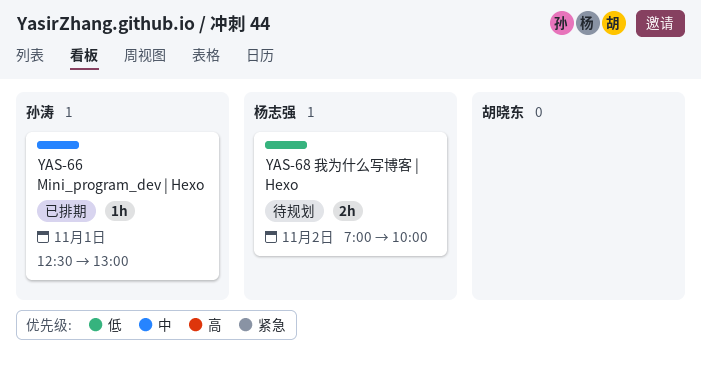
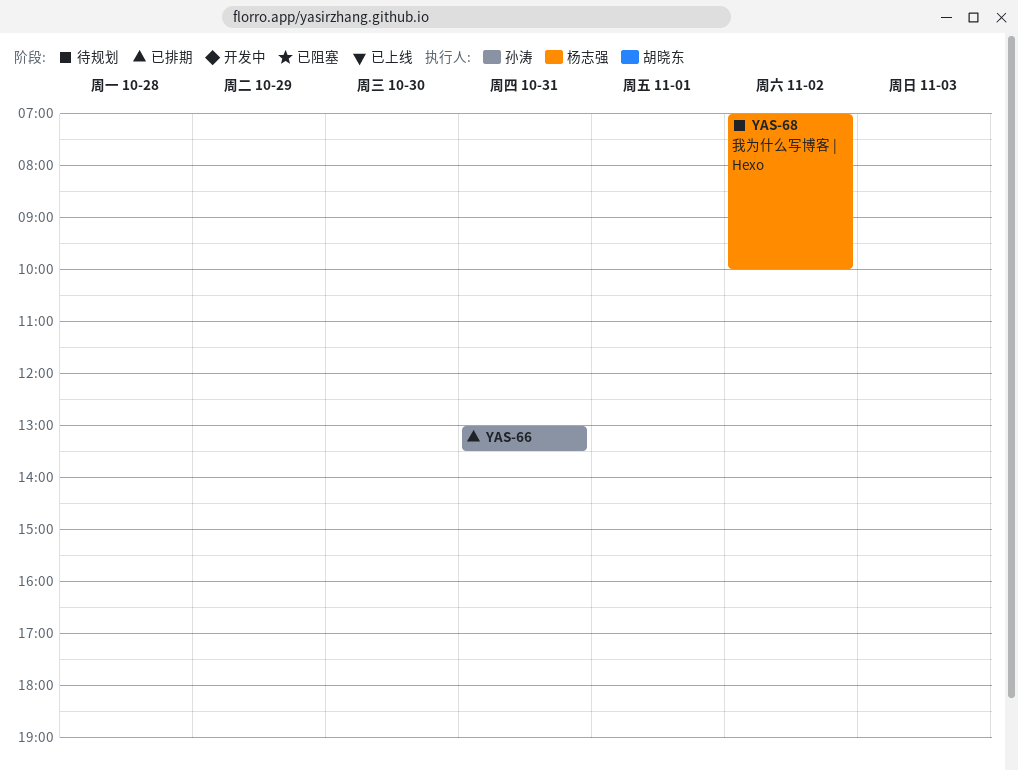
YAS-66, day: Nov 1 -> Oct 31
YAS-66, begins: 12:30 -> 13:00
YAS-66, ends: 13:00 -> 13:30

